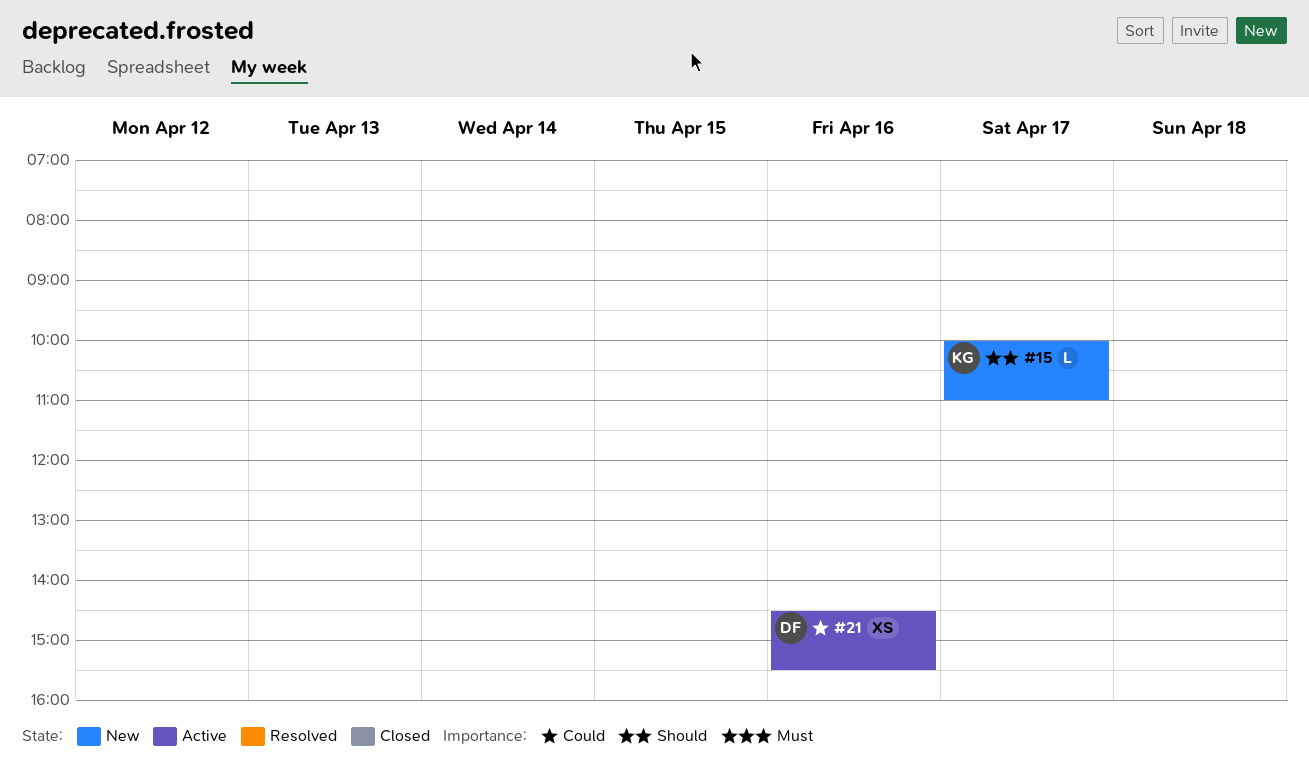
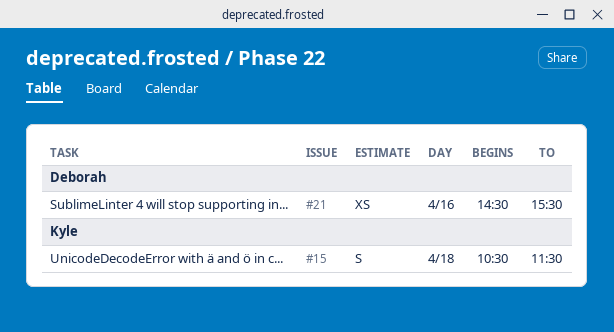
#15, estimate: L -> S
#15, day: Apr 17 -> Apr 18
#15, begins: 10:00 -> 10:30
#15, ends: 11:00 -> 11:30

